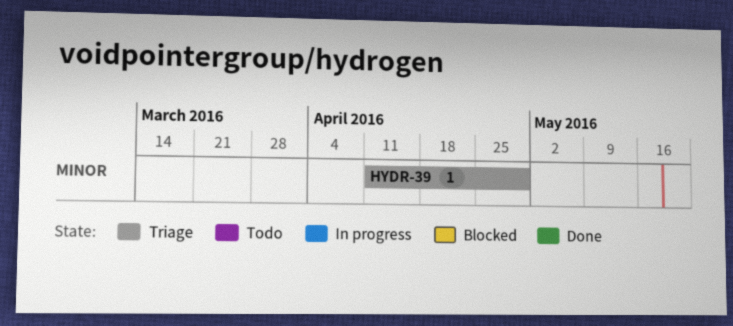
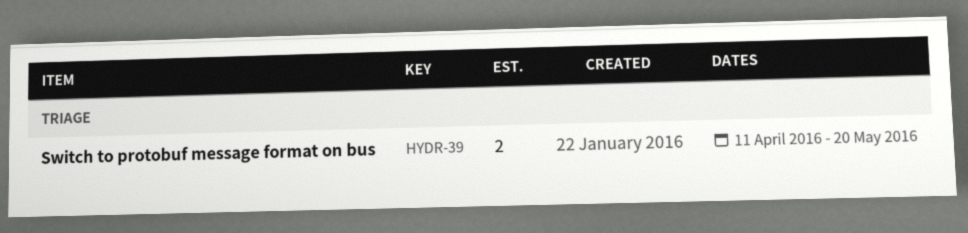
HYDR-39, estimate: 1 -> 2
HYDR-39, due: Apr 29 -> May 20

